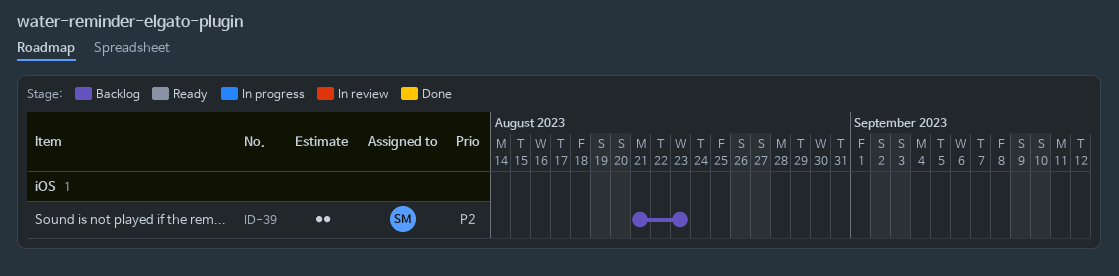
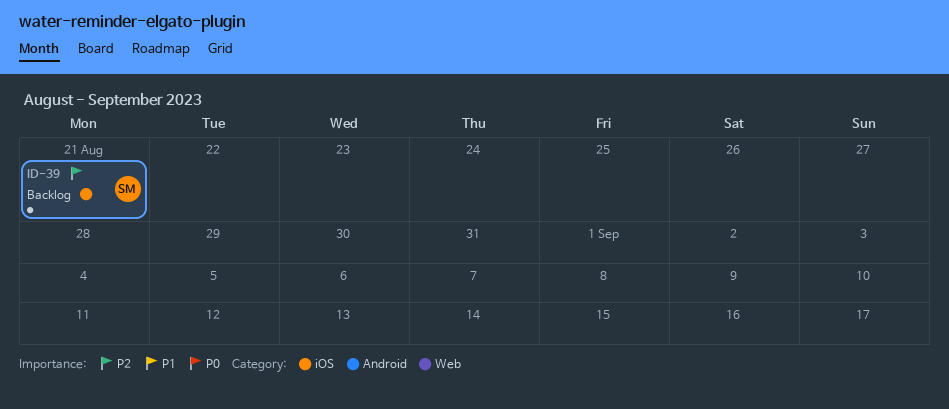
ID-39, estimate: 2 -> 1
ID-39, due: Aug 23 -> Aug 21

